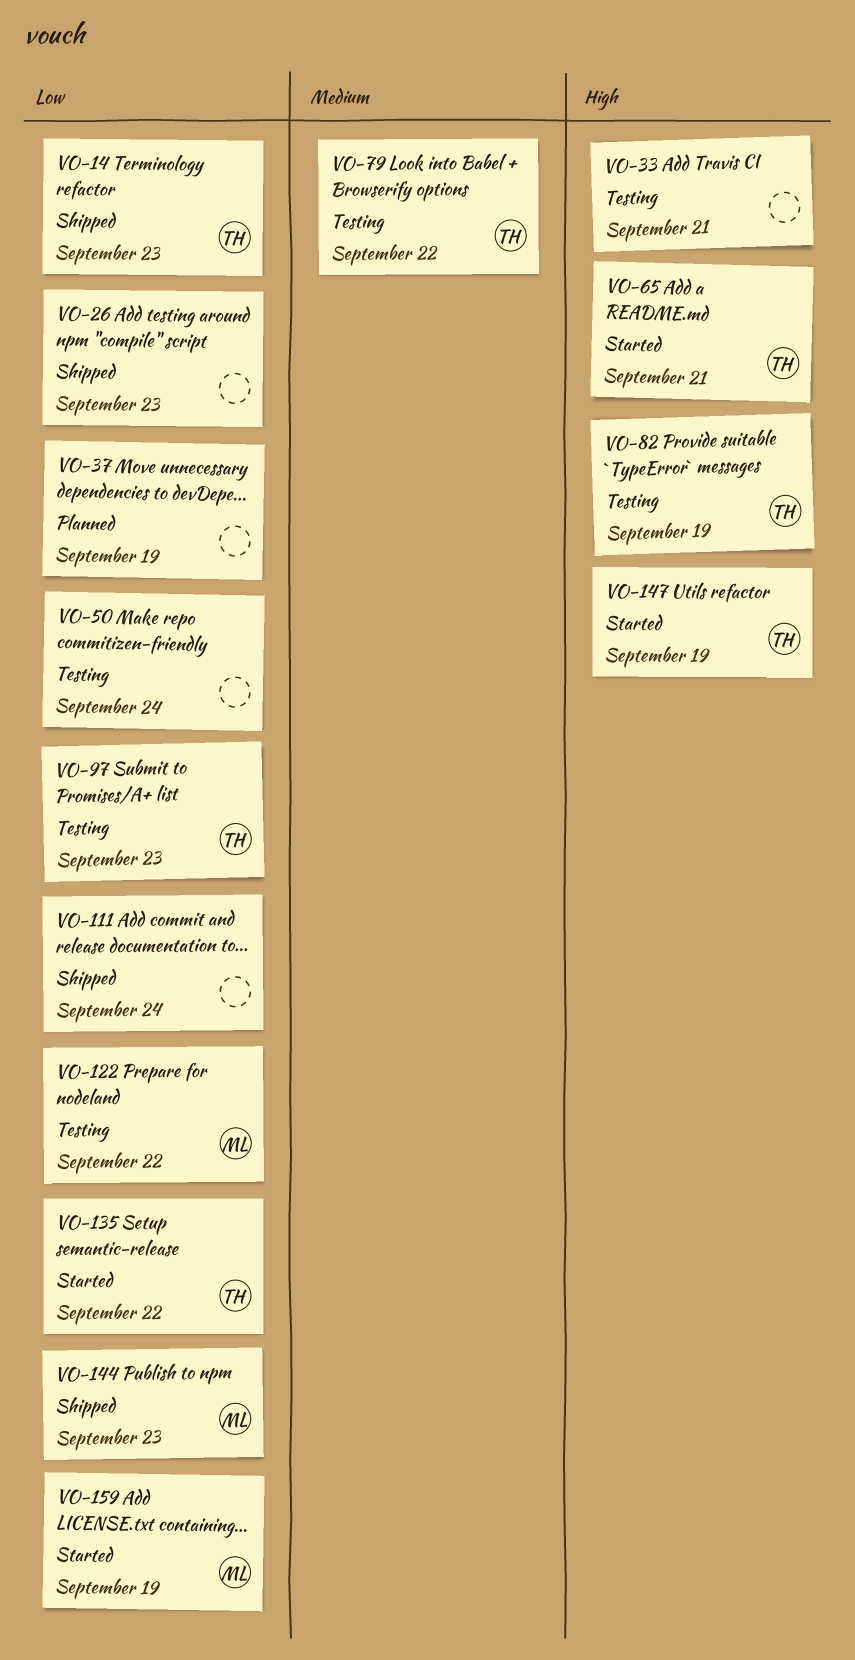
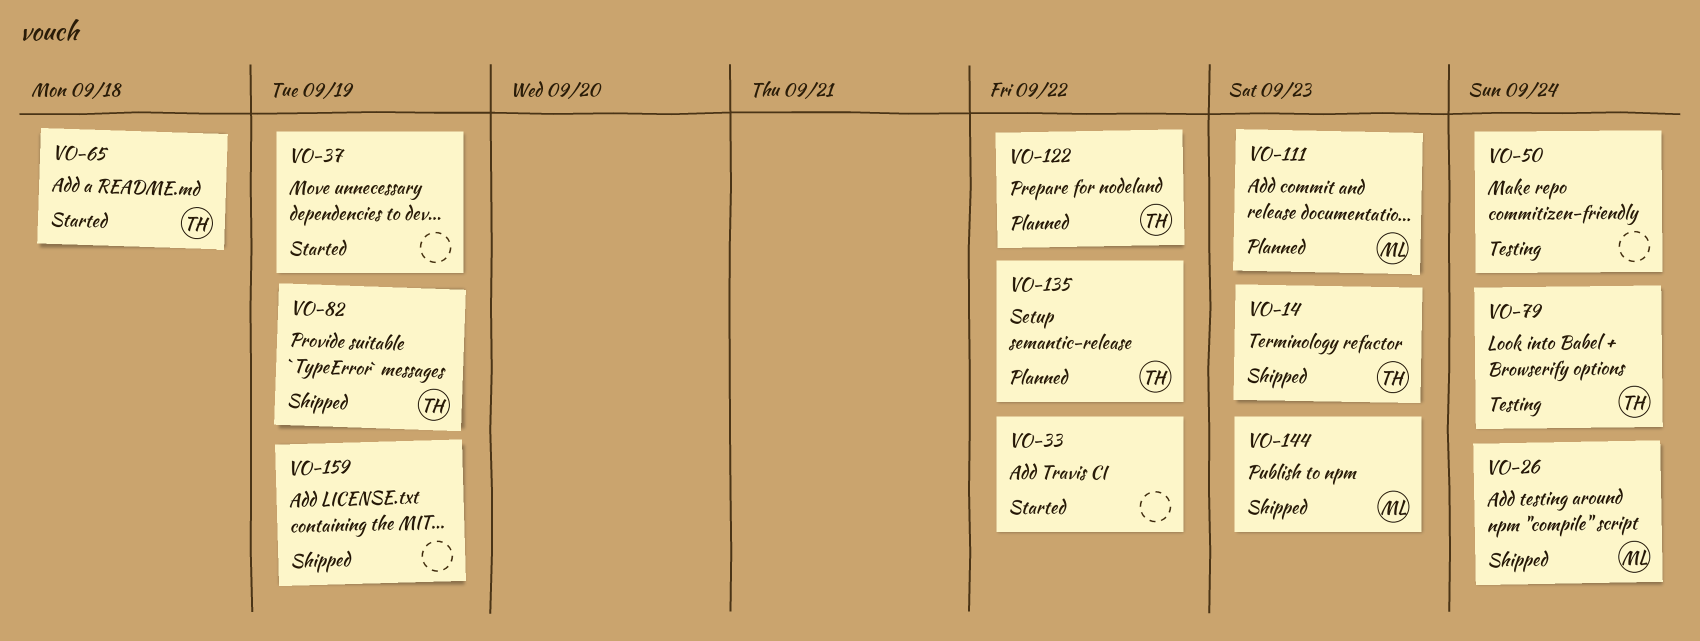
VO-26, owner: none -> ML
VO-26, due: Sep 23 -> Sep 24
VO-33, status: Testing -> Started
VO-33, due: Sep 21 -> Sep 22
VO-37, status: Planned -> Started
VO-65, due: Sep 21 -> Sep 18
VO-79, due: Sep 22 -> Sep 24
VO-82, status: Testing -> Shipped
VO-97: present -> none
VO-111, status: Shipped -> Planned
VO-111, owner: none -> ML
VO-111, due: Sep 24 -> Sep 23
VO-122, status: Testing -> Planned
VO-122, owner: ML -> TH
VO-135, status: Started -> Planned
VO-147: present -> none
VO-159, status: Started -> Shipped
VO-159, owner: ML -> none

